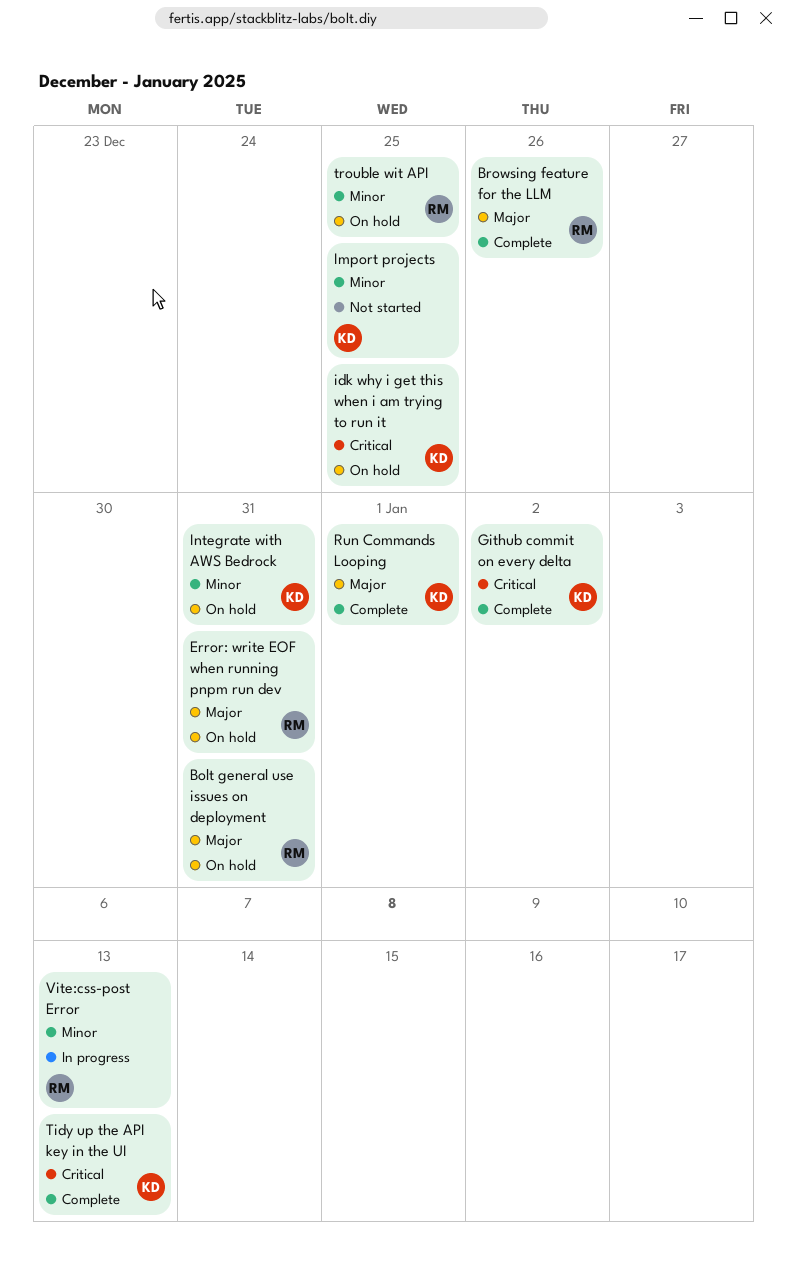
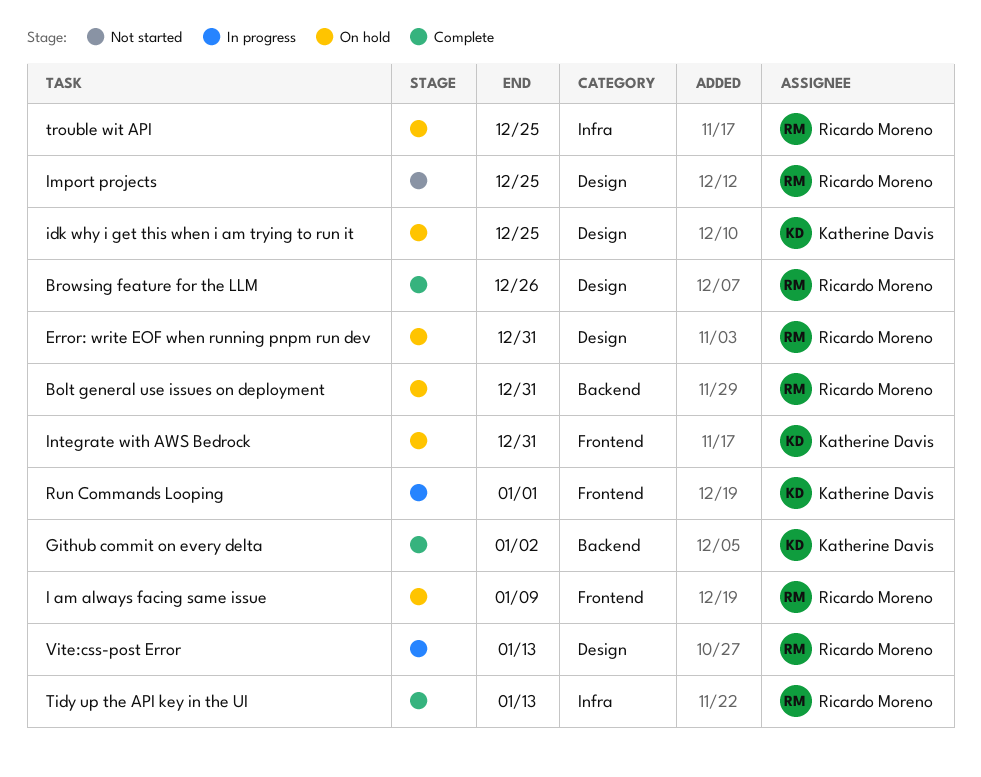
I am always facing same issue: none -> present
Import projects, owner: Katherine Davis -> Ricardo Moreno
Run Commands Looping, status: Complete -> In progress
Tidy up the API key in the UI, owner: Katherine Davis -> Ricardo Moreno

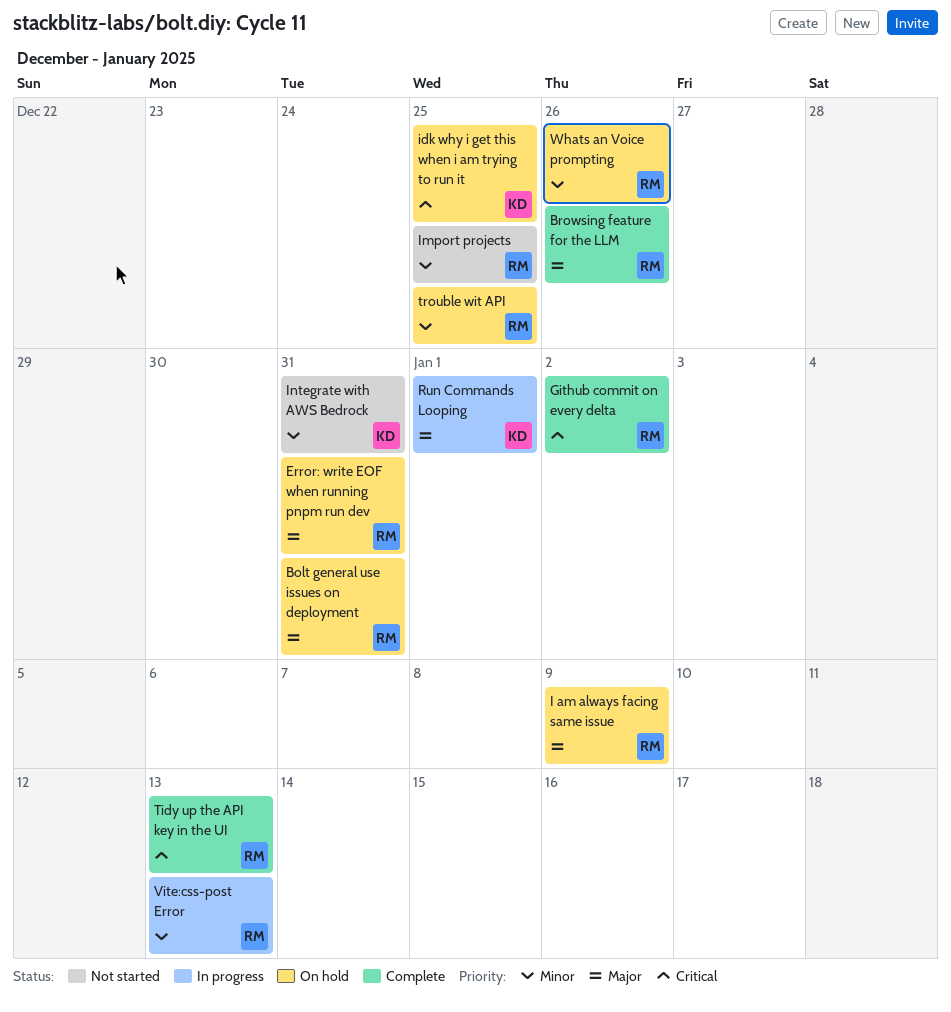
Github commit on every delta, owner: Katherine Davis -> Ricardo Moreno
Integrate with AWS Bedrock, status: On hold -> Not started
Whats an Voice prompting: none -> present

